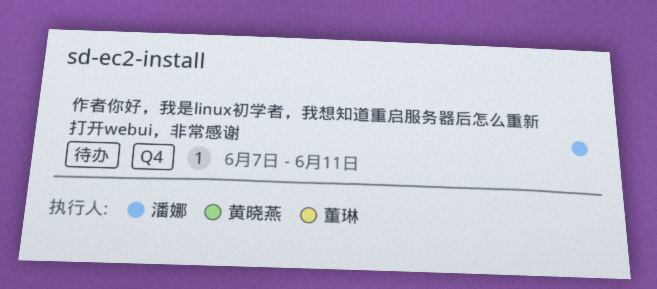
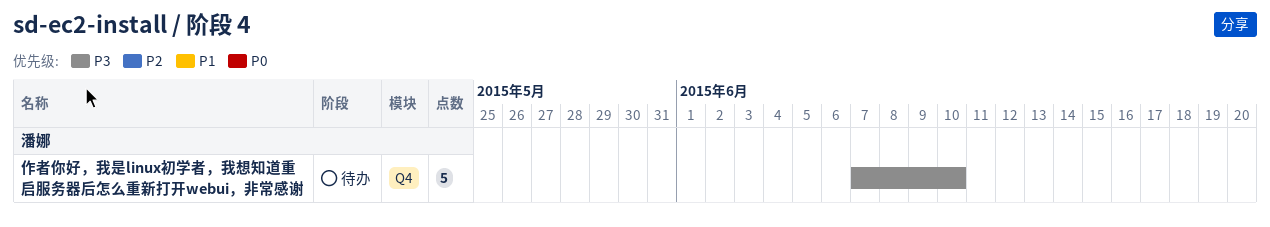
作者你好，我是linux初学者，我想知道重启服务器后怎么重新打开webui，非常感谢, estimate: 1 -> 5
作者你好，我是linux初学者，我想知道重启服务器后怎么重新打开webui，非常感谢, due: Jun 11 -> Jun 10

